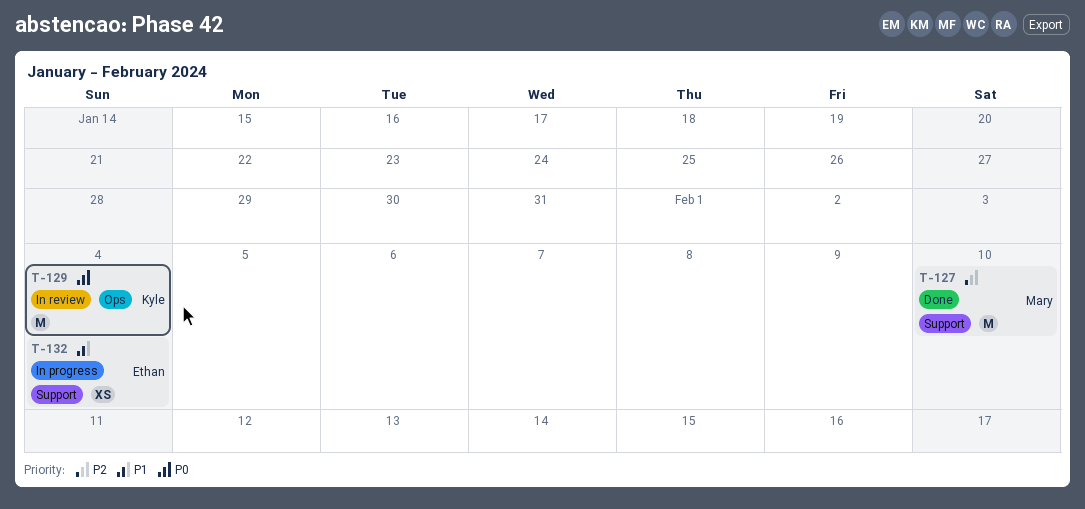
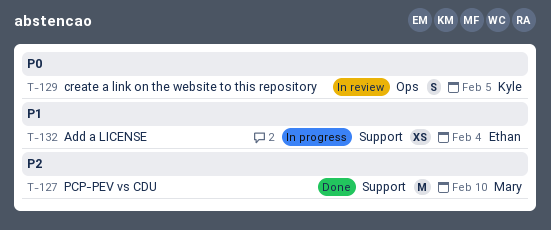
T-129, estimate: M -> S
T-129, due: Feb 4 -> Feb 5

